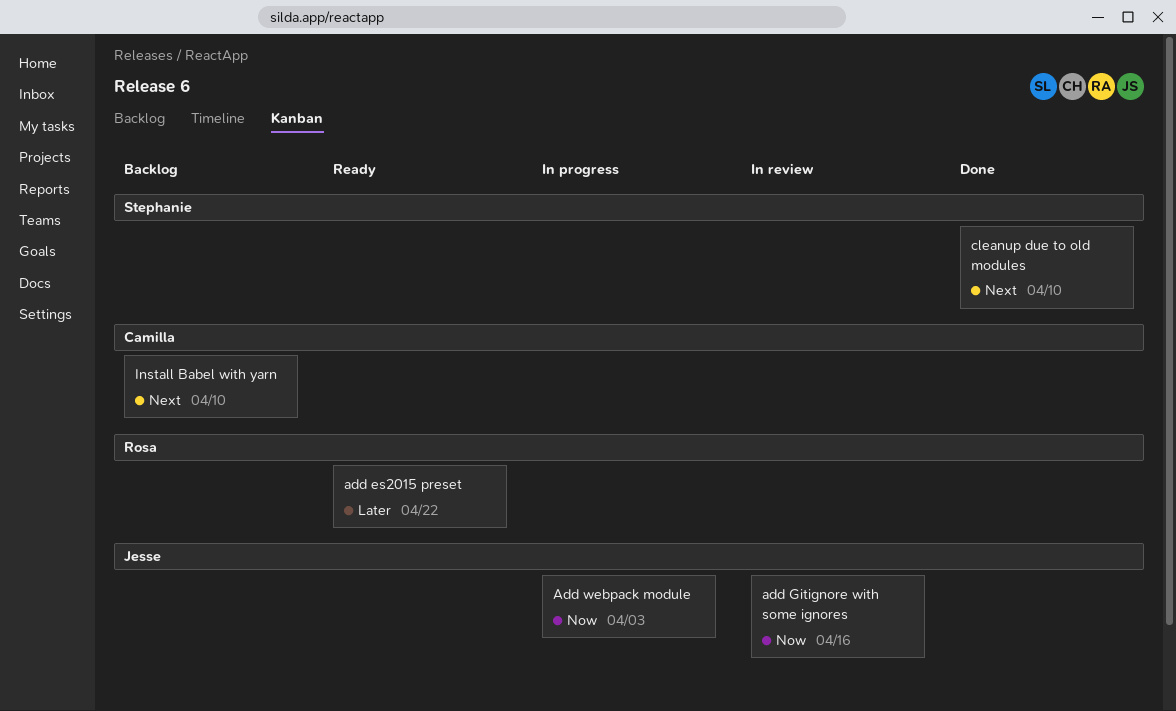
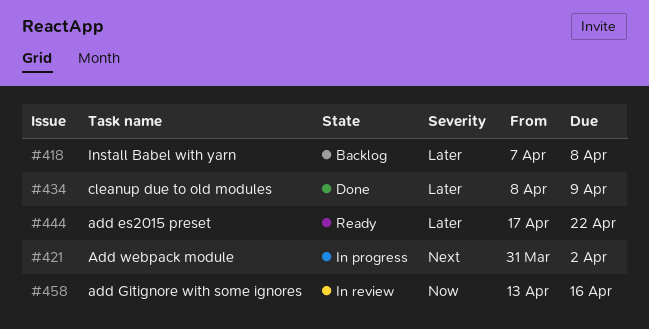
Add webpack module, priority: Now -> Next
Add webpack module, due: Apr 3 -> Apr 2
cleanup due to old modules, priority: Next -> Later
cleanup due to old modules, due: Apr 10 -> Apr 9
Install Babel with yarn, priority: Next -> Later
Install Babel with yarn, due: Apr 10 -> Apr 8

